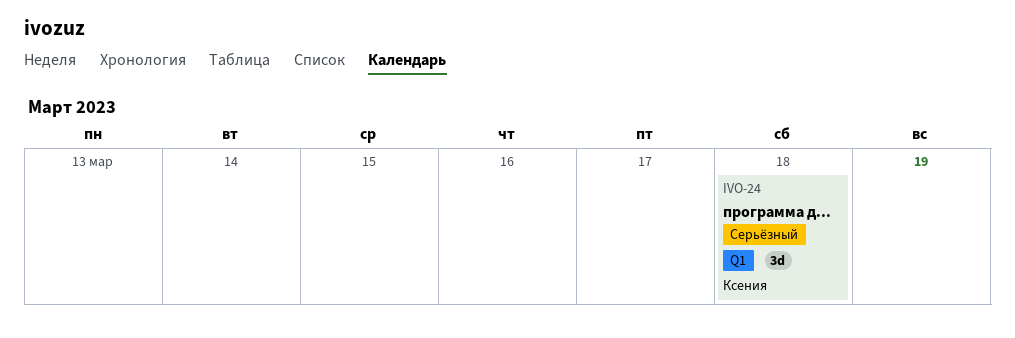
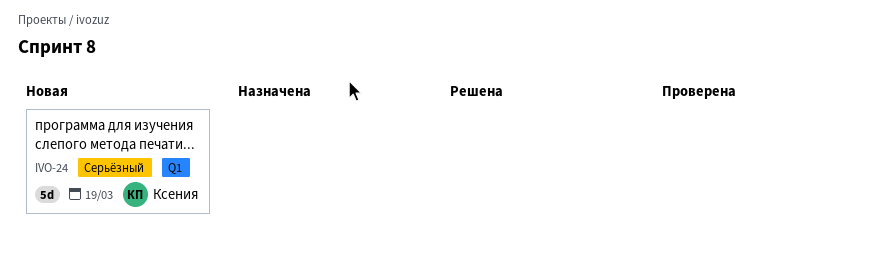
IVO-24, estimate: 3d -> 5d
IVO-24, due: Mar 18 -> Mar 19

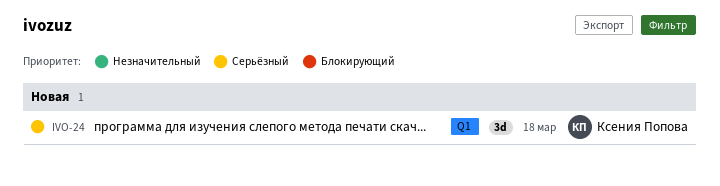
IVO-24, estimate: 5d -> 3d
IVO-24, due: Mar 19 -> Mar 18

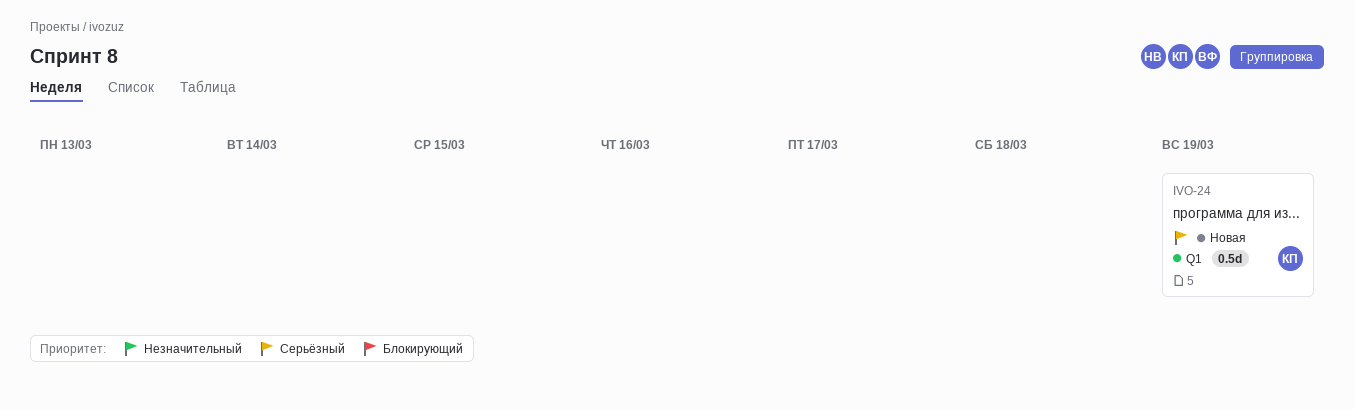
IVO-24, estimate: 3d -> 0.5d
IVO-24, due: Mar 18 -> Mar 19

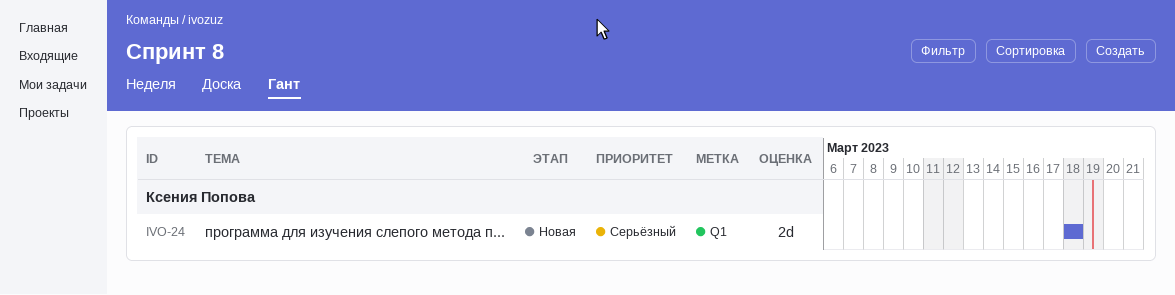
IVO-24, estimate: 0.5d -> 2d
IVO-24, due: Mar 19 -> Mar 18

